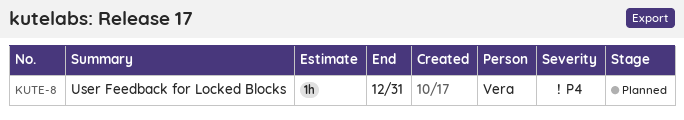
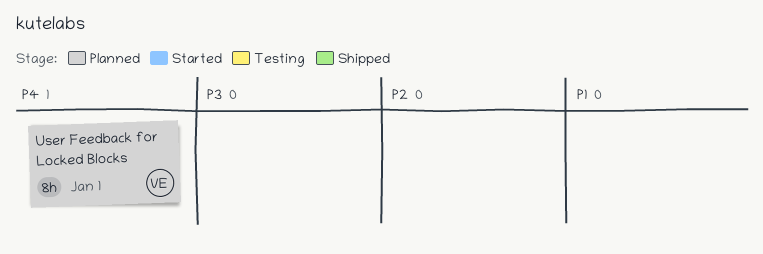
User Feedback for Locked Blocks, estimate: 1h -> 8h
User Feedback for Locked Blocks, due: Dec 31 -> Jan 1

